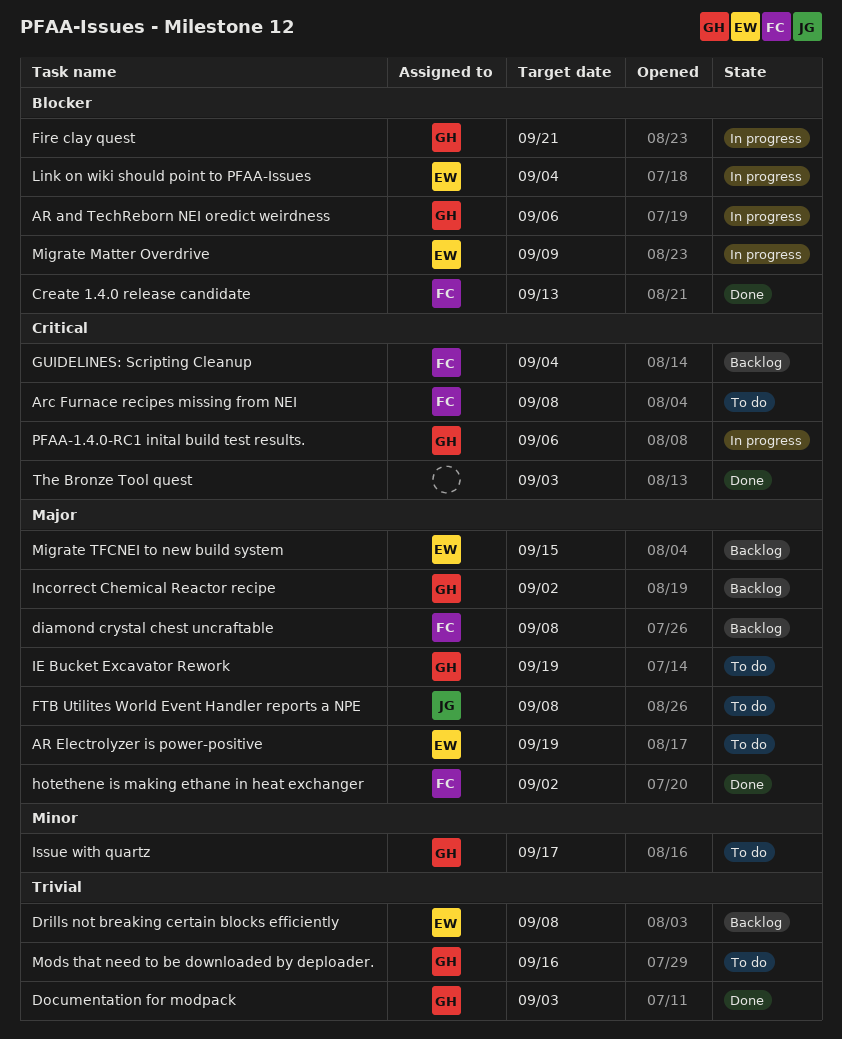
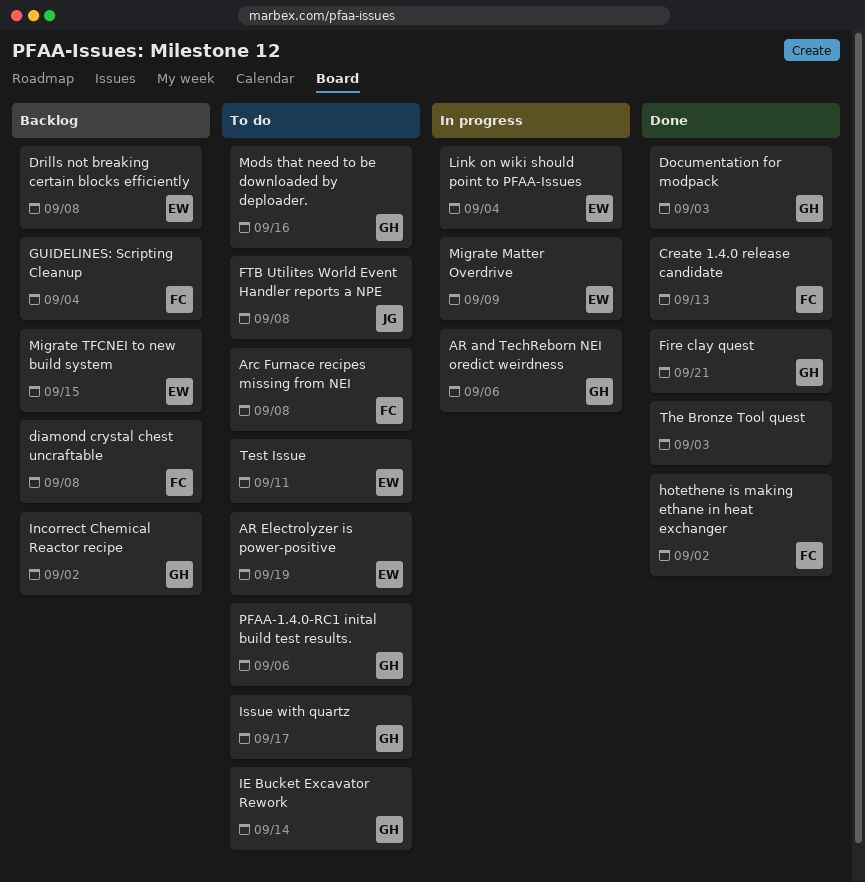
Fire clay quest, status: In progress -> Done
IE Bucket Excavator Rework, due: Sep 19 -> Sep 14
PFAA-1.4.0-RC1 inital build test results., status: In progress -> To do
Test Issue: none -> present

